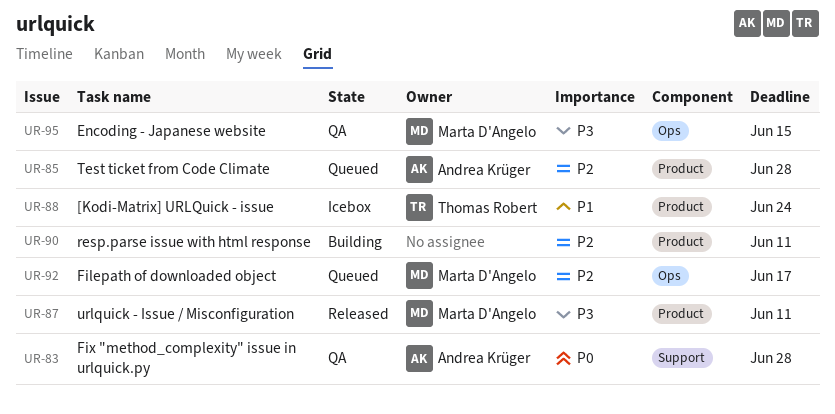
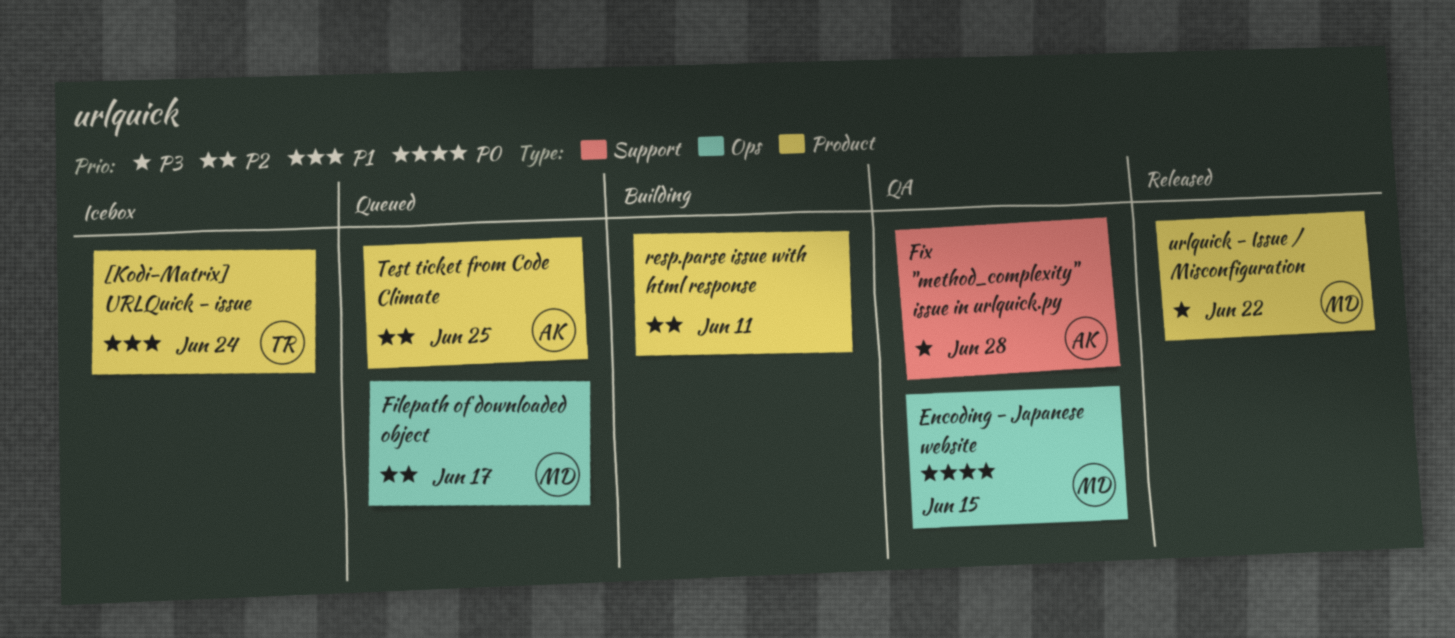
Encoding - Japanese website, priority: P3 -> P0
Fix "method_complexity" issue in urlquick.py, priority: P0 -> P3
Test ticket from Code Climate, due: Jun 28 -> Jun 25
urlquick - Issue / Misconfiguration, due: Jun 11 -> Jun 22

